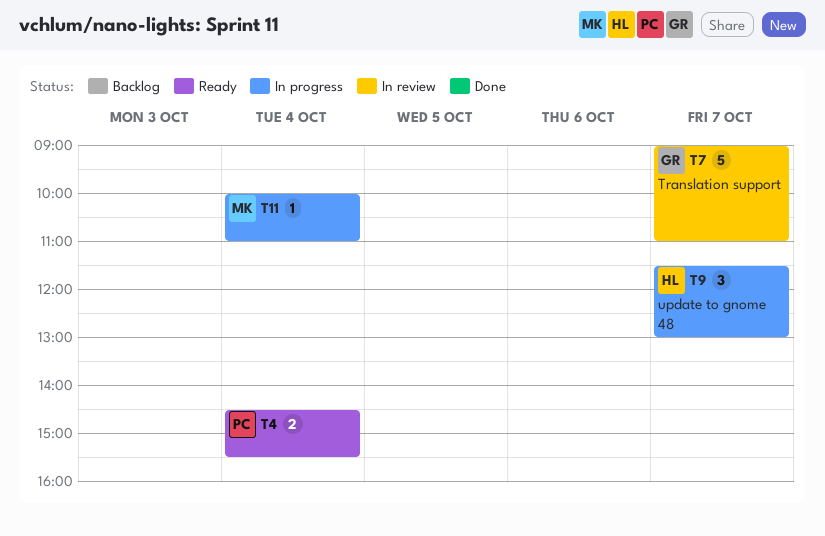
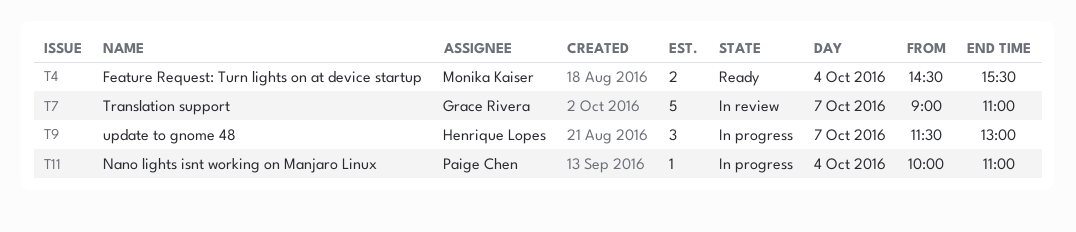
T4, owner: Paige Chen -> Monika Kaiser
T11, owner: Monika Kaiser -> Paige Chen

